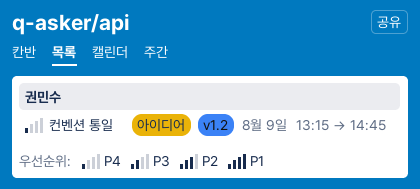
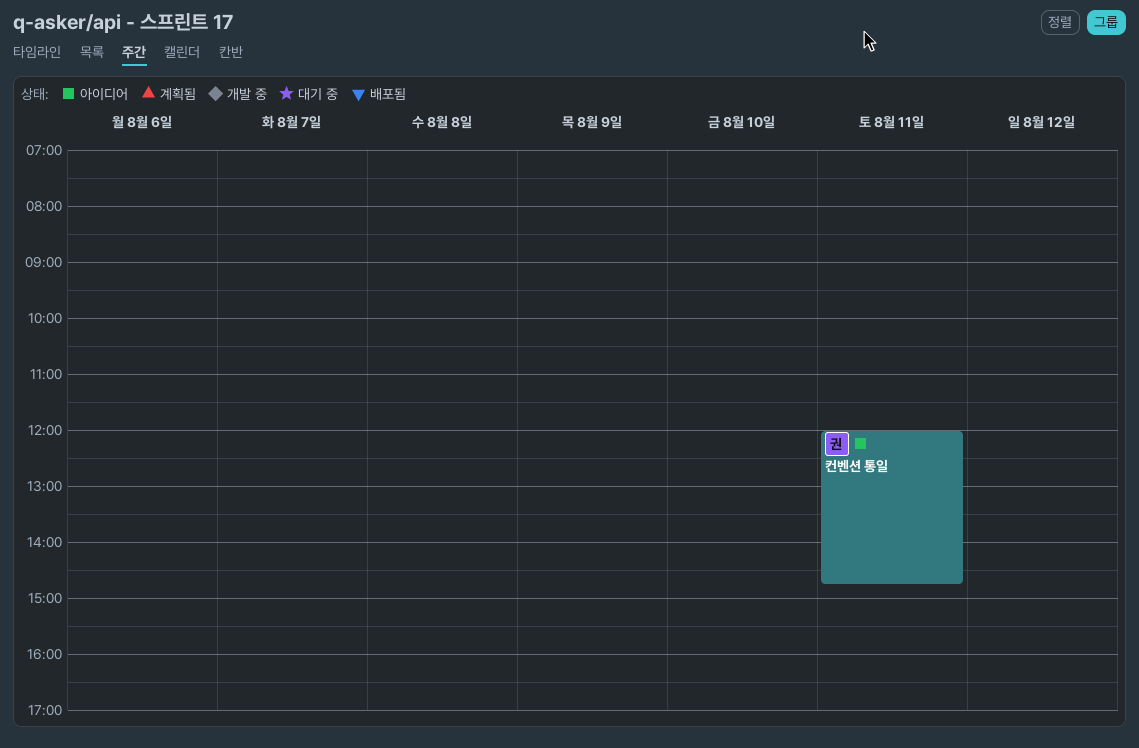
컨벤션 통일, day: Aug 9 -> Aug 11
컨벤션 통일, begins: 13:15 -> 12:00

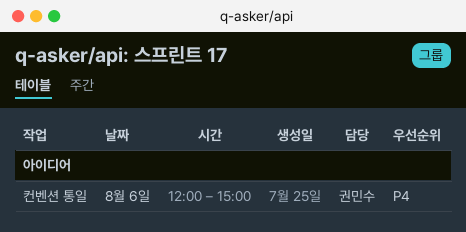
컨벤션 통일, day: Aug 11 -> Aug 6
컨벤션 통일, ends: 14:45 -> 15:00

